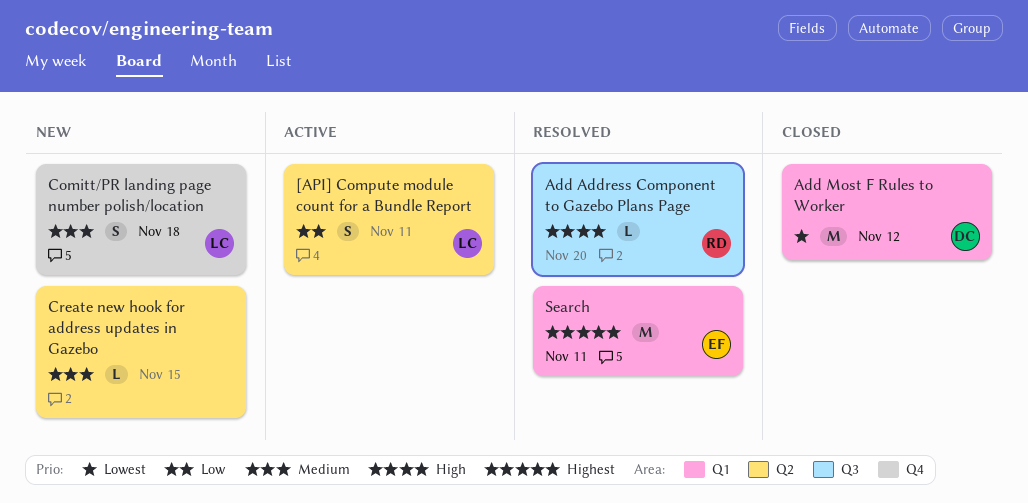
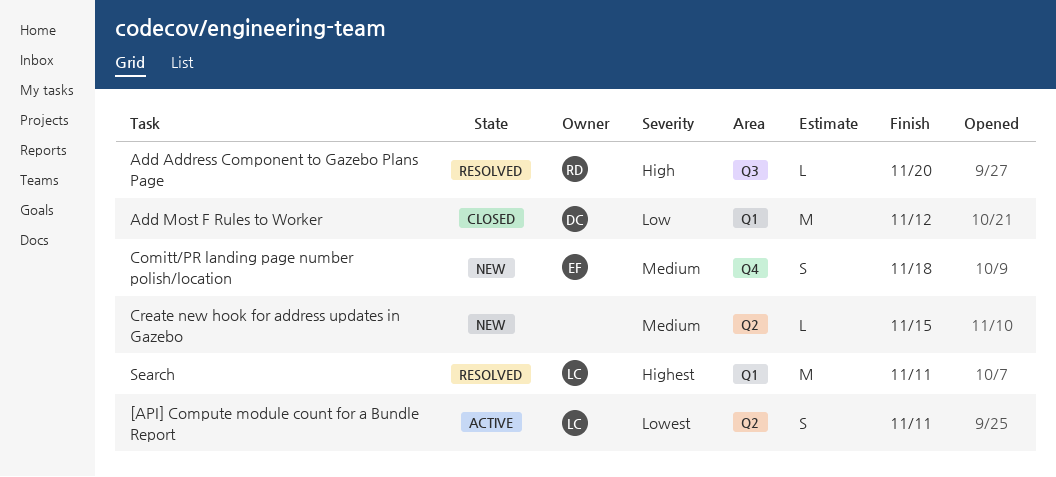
[API] Compute module count for a Bundle Report, priority: Low -> Lowest
Add Most F Rules to Worker, priority: Lowest -> Low
Comitt/PR landing page number polish/location, owner: LC -> EF
Search, owner: EF -> LC

